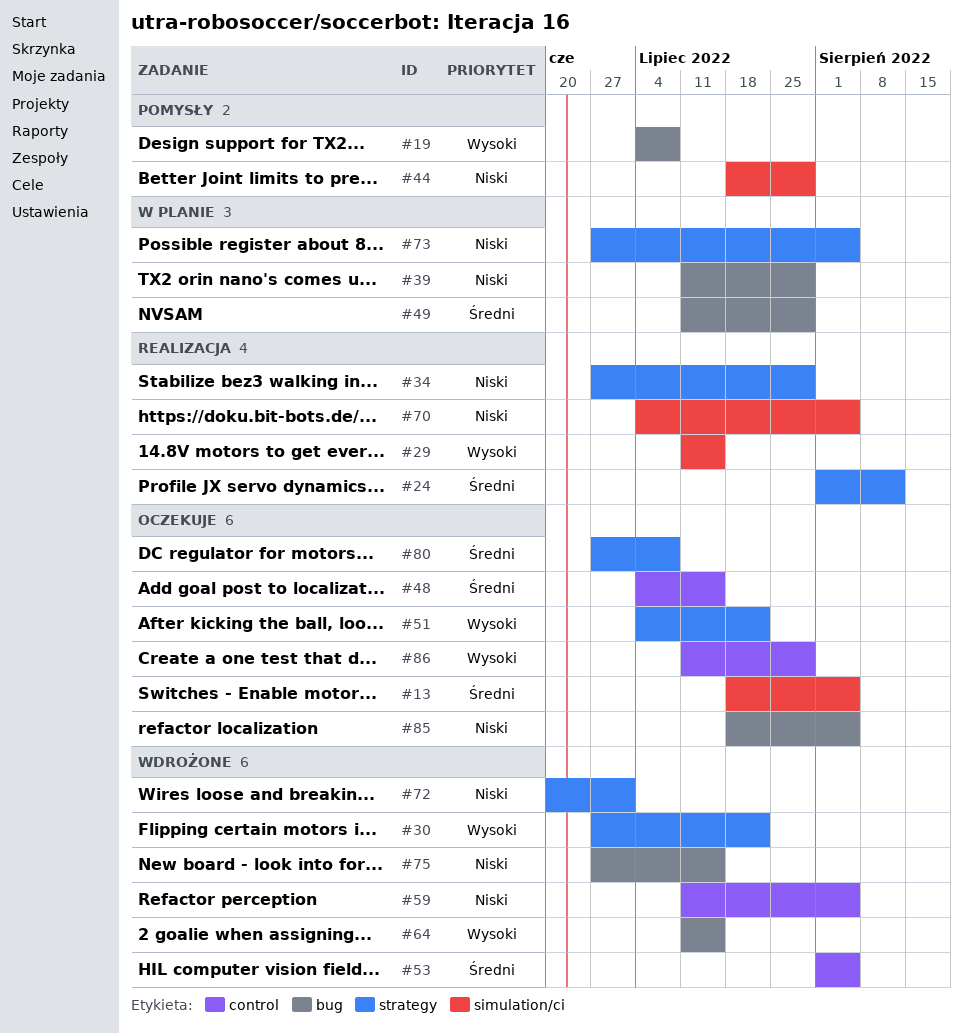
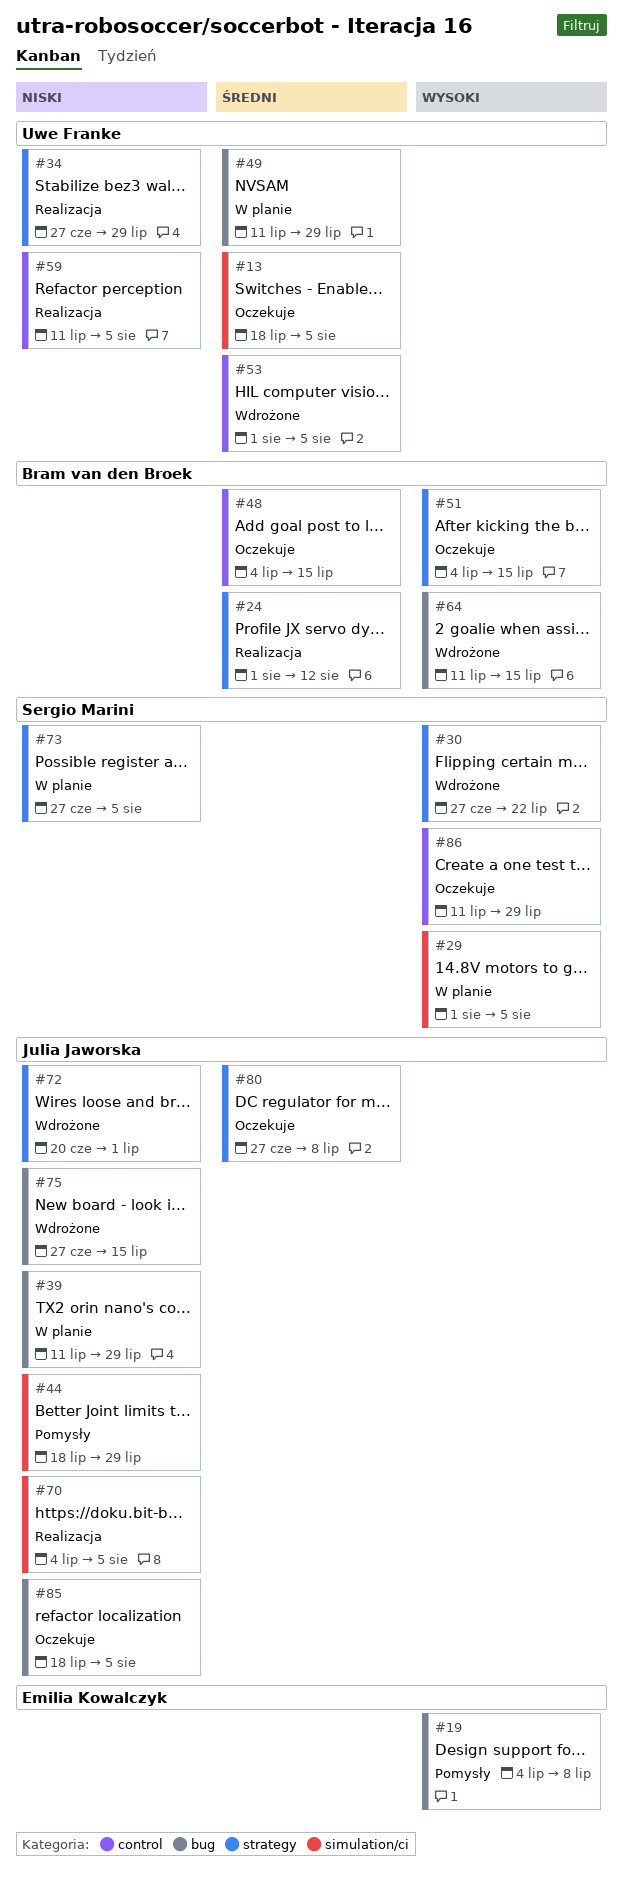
#29, status: Realizacja -> W planie
#29, start: Jul 11 -> Aug 1
#29, due: Jul 15 -> Aug 5
#51, due: Jul 22 -> Jul 15
#59, status: Wdrożone -> Realizacja

